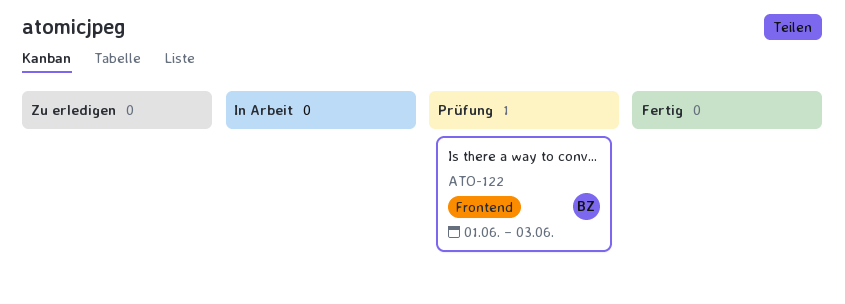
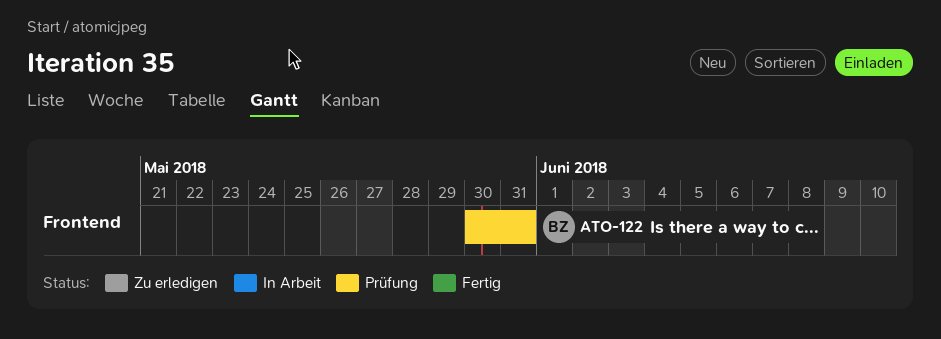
ATO-122, start: Jun 1 -> May 30
ATO-122, due: Jun 3 -> May 31

